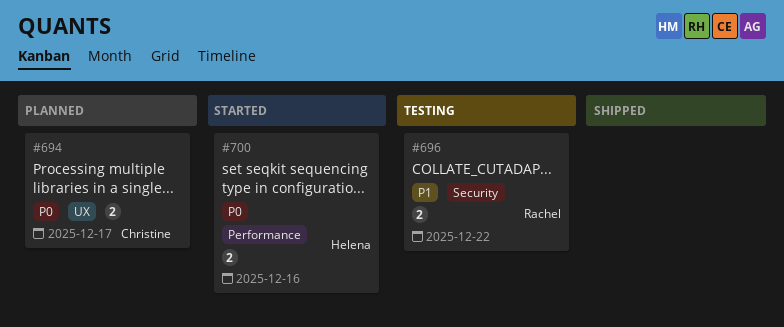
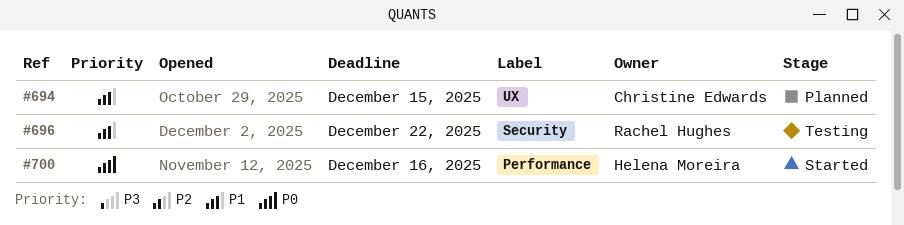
#694, priority: P0 -> P1
#694, due: Dec 17 -> Dec 15

